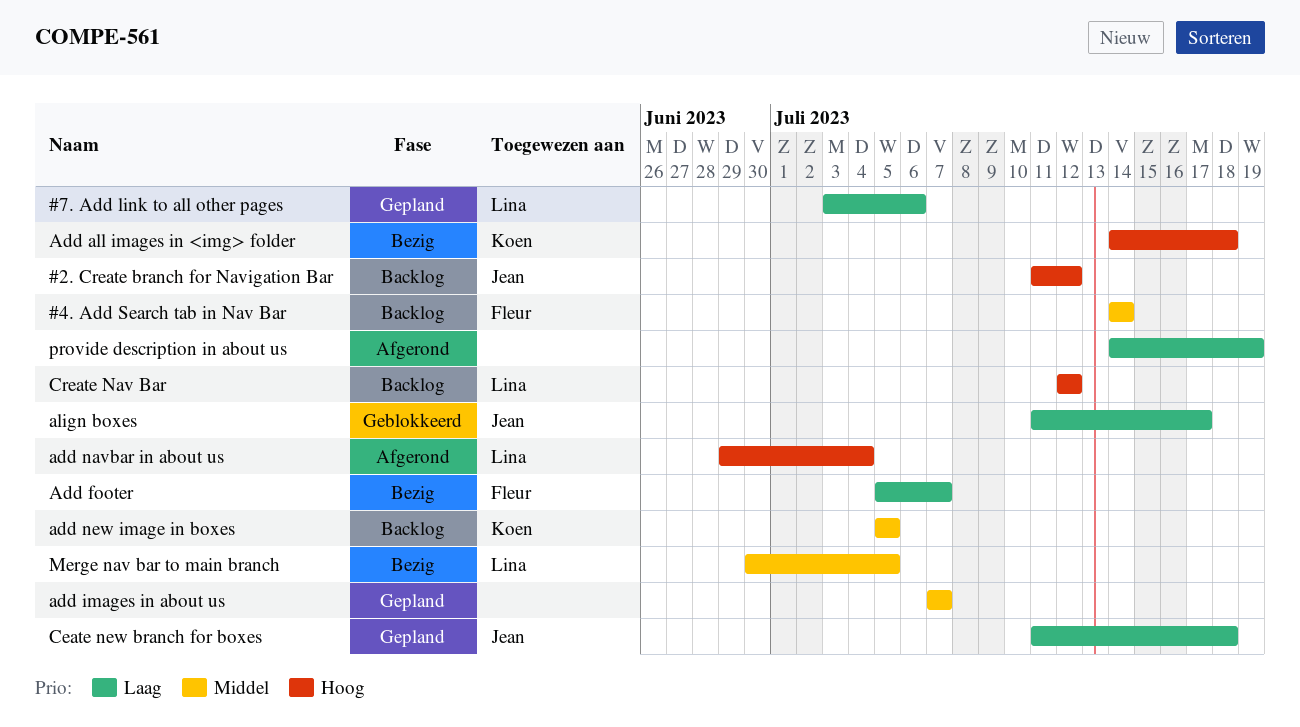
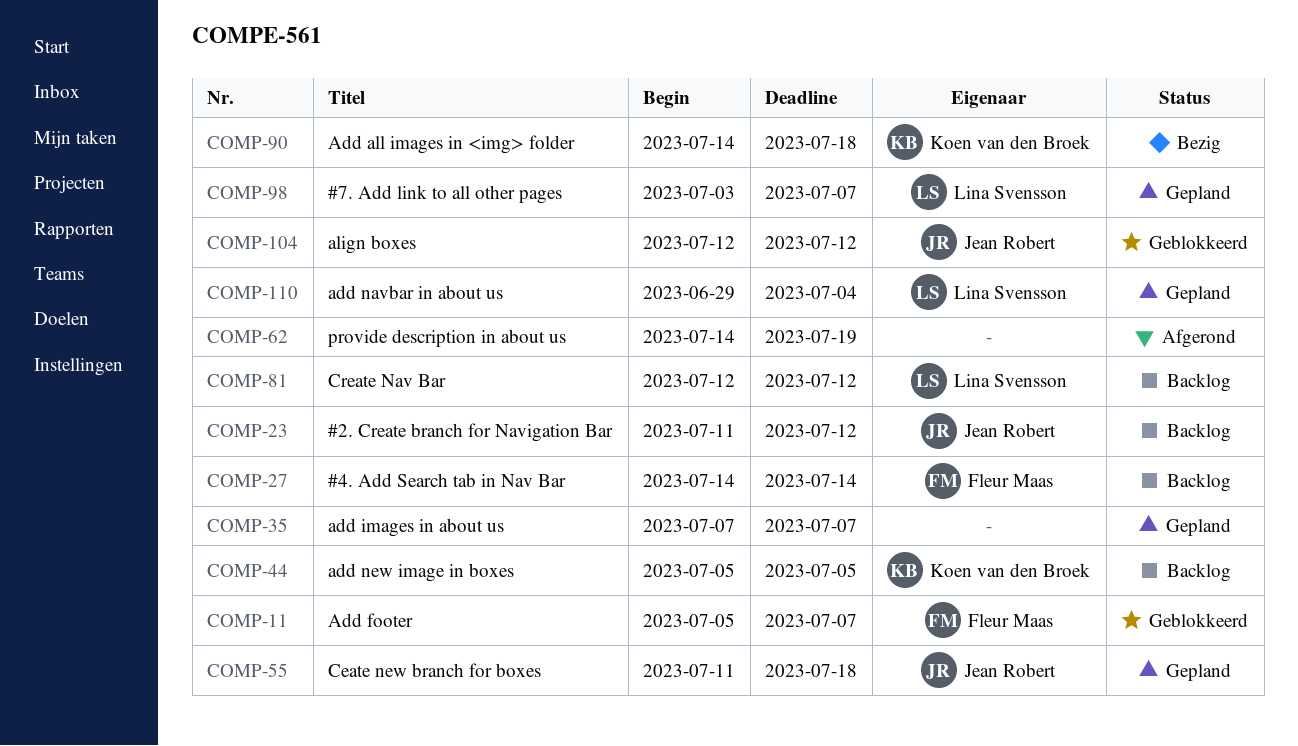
#7. Add link to all other pages, due: Jul 6 -> Jul 7
Add footer, status: Bezig -> Geblokkeerd
add navbar in about us, status: Afgerond -> Gepland
align boxes, start: Jul 11 -> Jul 12
align boxes, due: Jul 17 -> Jul 12
Merge nav bar to main branch: present -> none

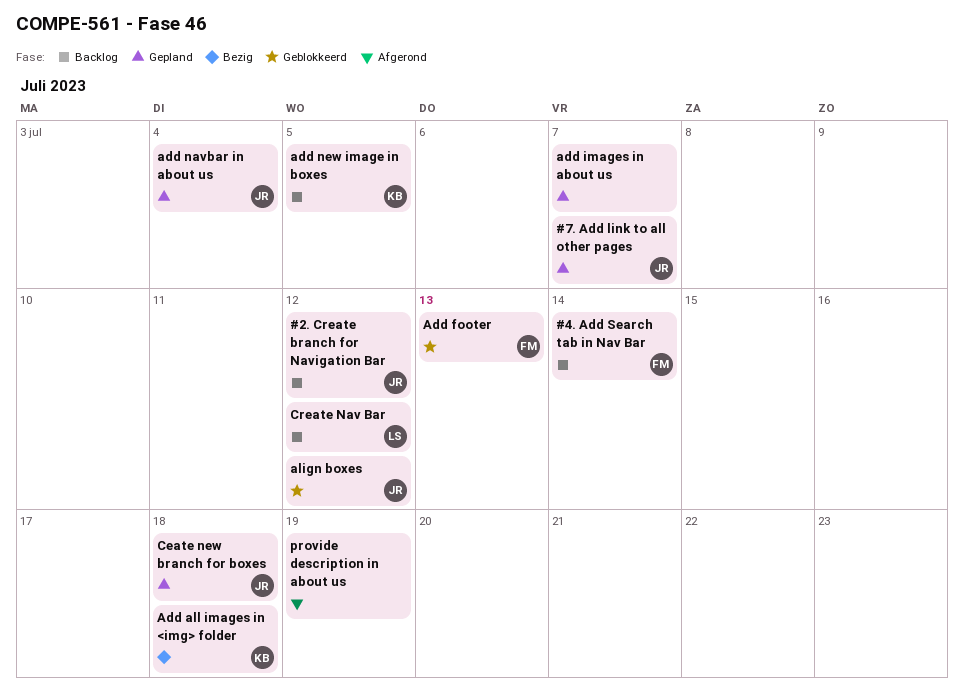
#7. Add link to all other pages, owner: Lina Svensson -> Jean Robert
Add footer, due: Jul 7 -> Jul 13
add navbar in about us, owner: Lina Svensson -> Jean Robert

